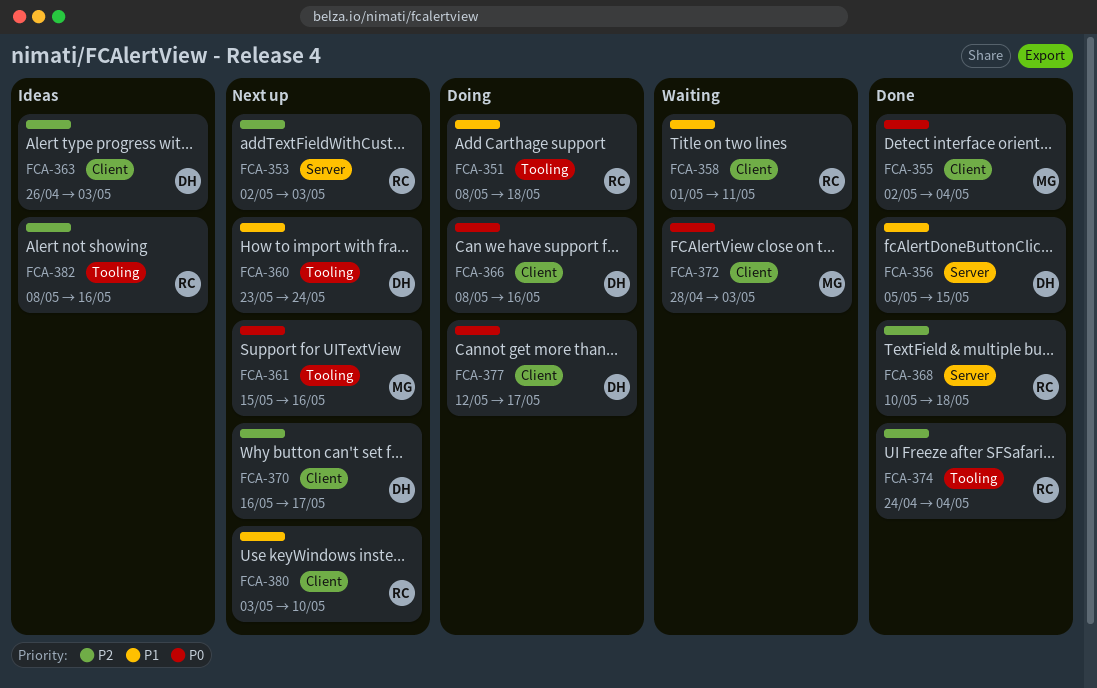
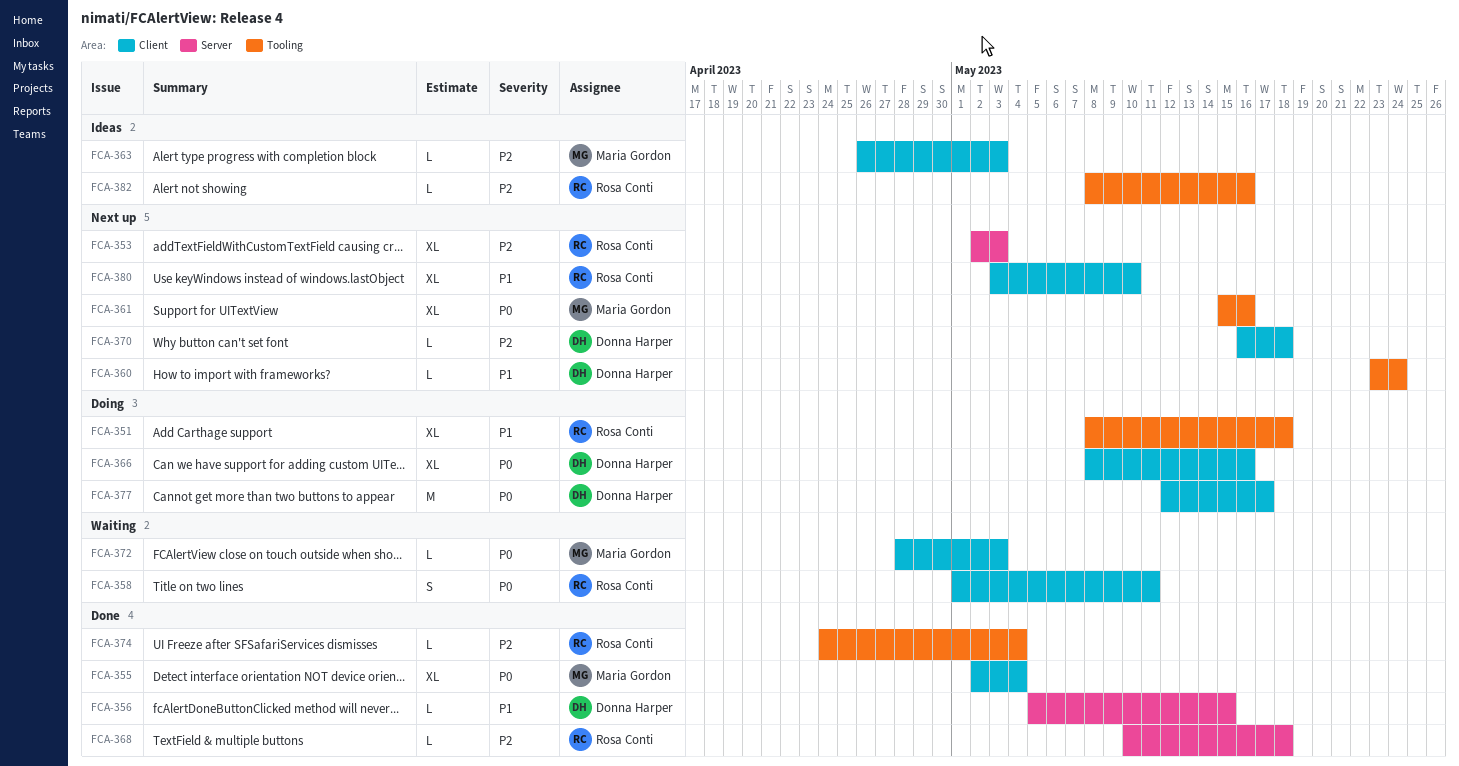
FCA-358, priority: P1 -> P0
FCA-363, owner: Donna Harper -> Maria Gordon
FCA-370, due: May 17 -> May 18

